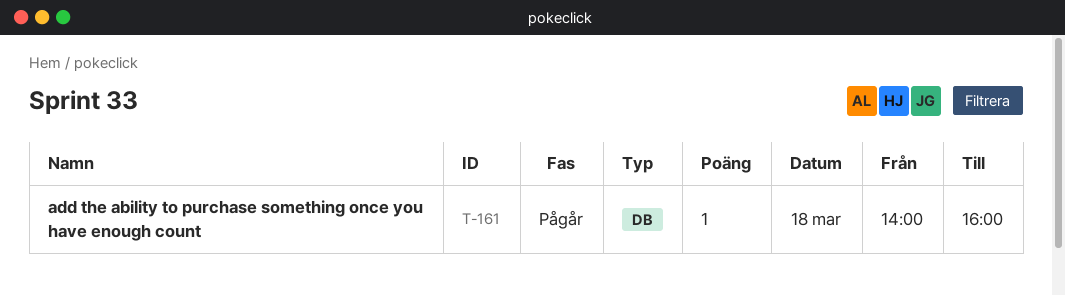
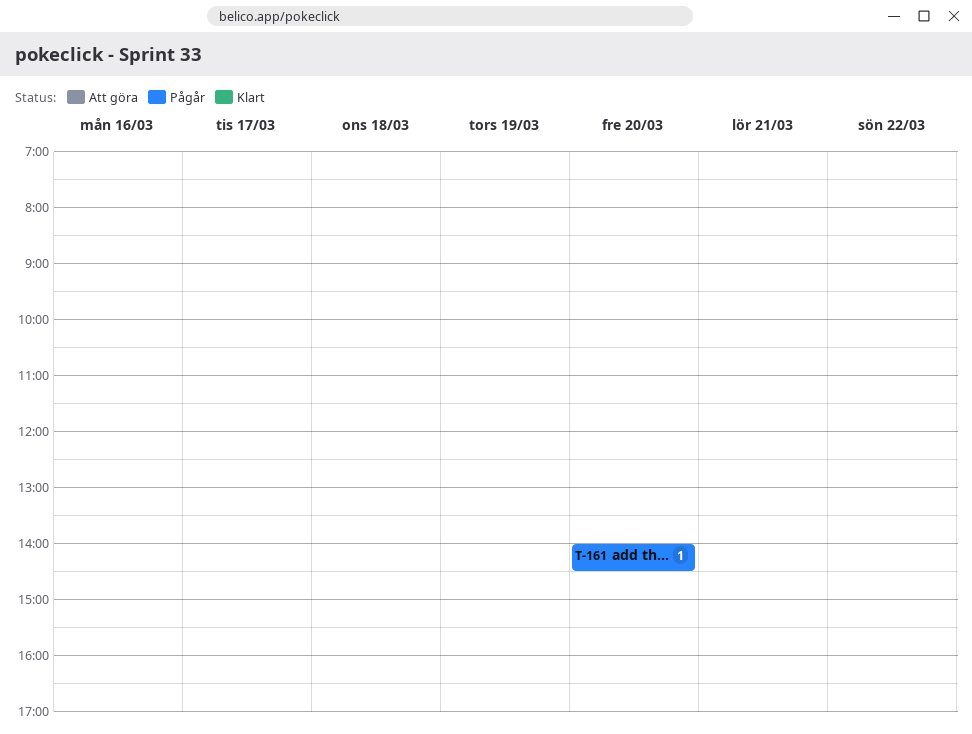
T-161, day: Mar 18 -> Mar 20
T-161, ends: 16:00 -> 14:30

